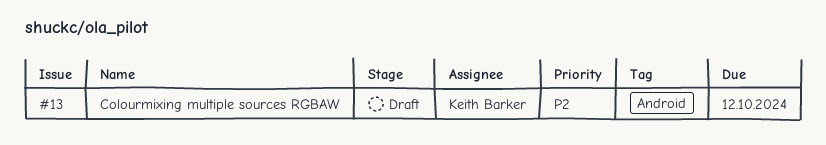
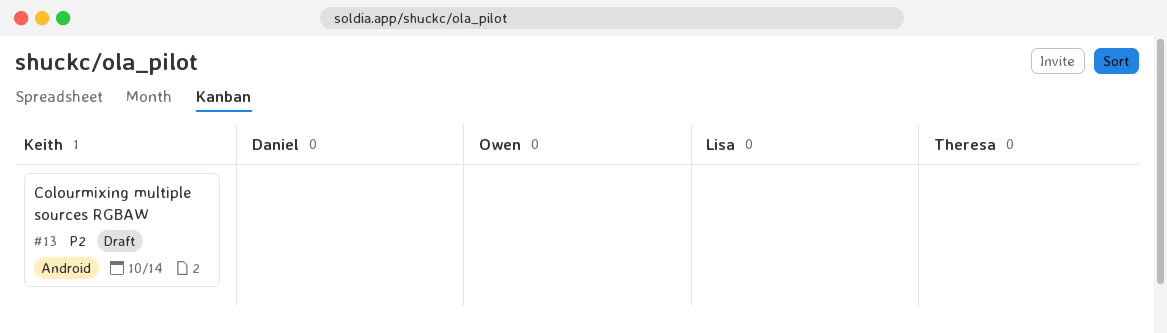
#13, due: Oct 12 -> Oct 14

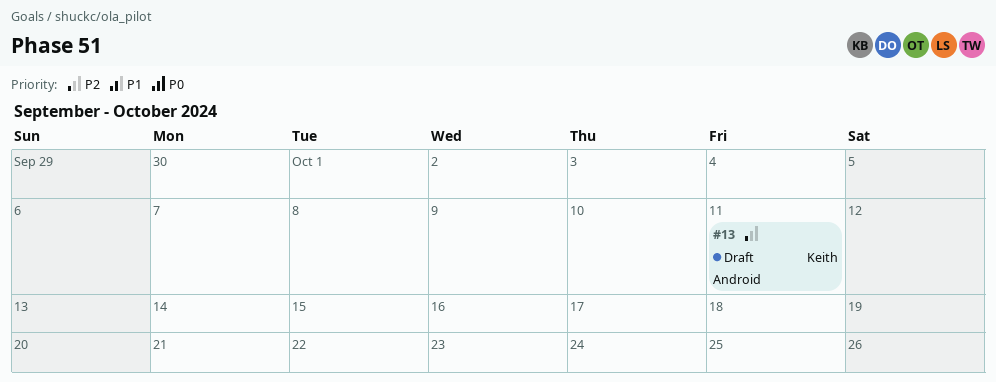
#13, due: Oct 14 -> Oct 11

